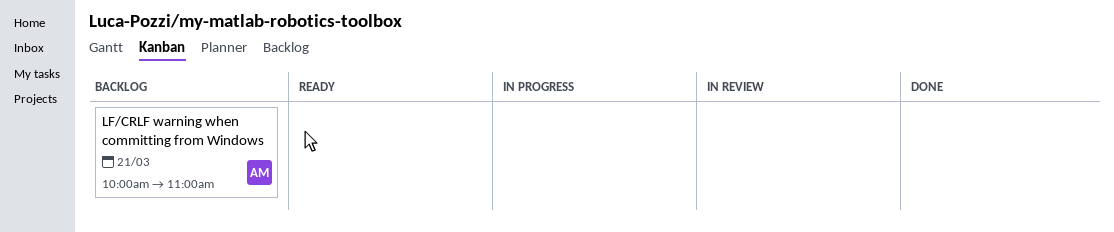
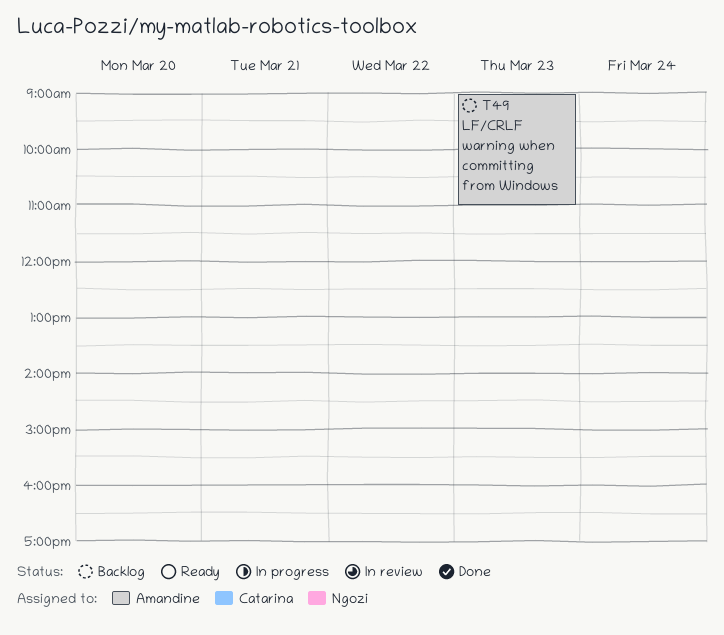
LF/CRLF warning when committing from Windows, day: Mar 21 -> Mar 23
LF/CRLF warning when committing from Windows, begins: 10:00 -> 09:00

